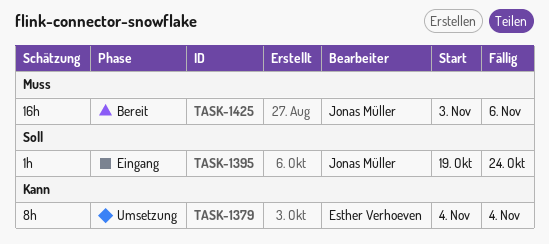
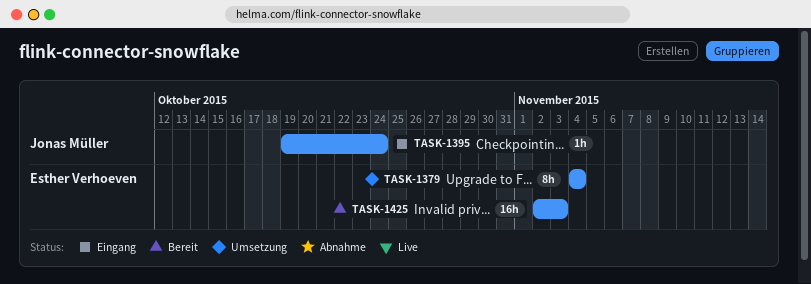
TASK-1425, owner: Jonas Müller -> Esther Verhoeven
TASK-1425, start: Nov 3 -> Nov 2
TASK-1425, due: Nov 6 -> Nov 3

